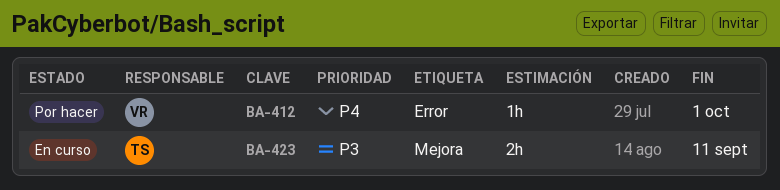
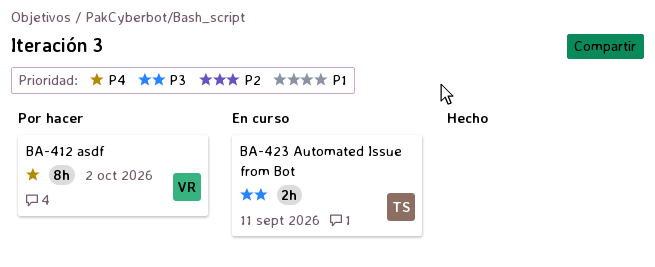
BA-412, estimate: 1h -> 8h
BA-412, due: Oct 1 -> Oct 2

